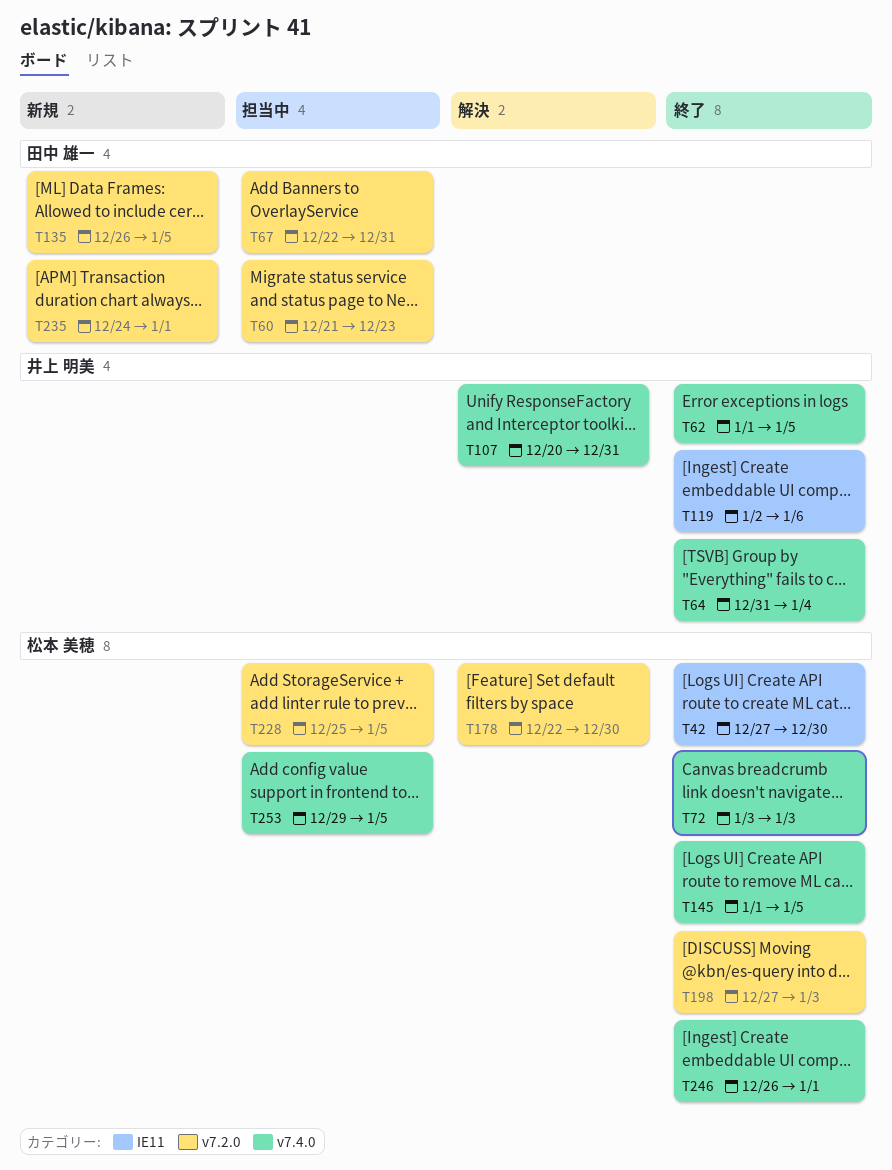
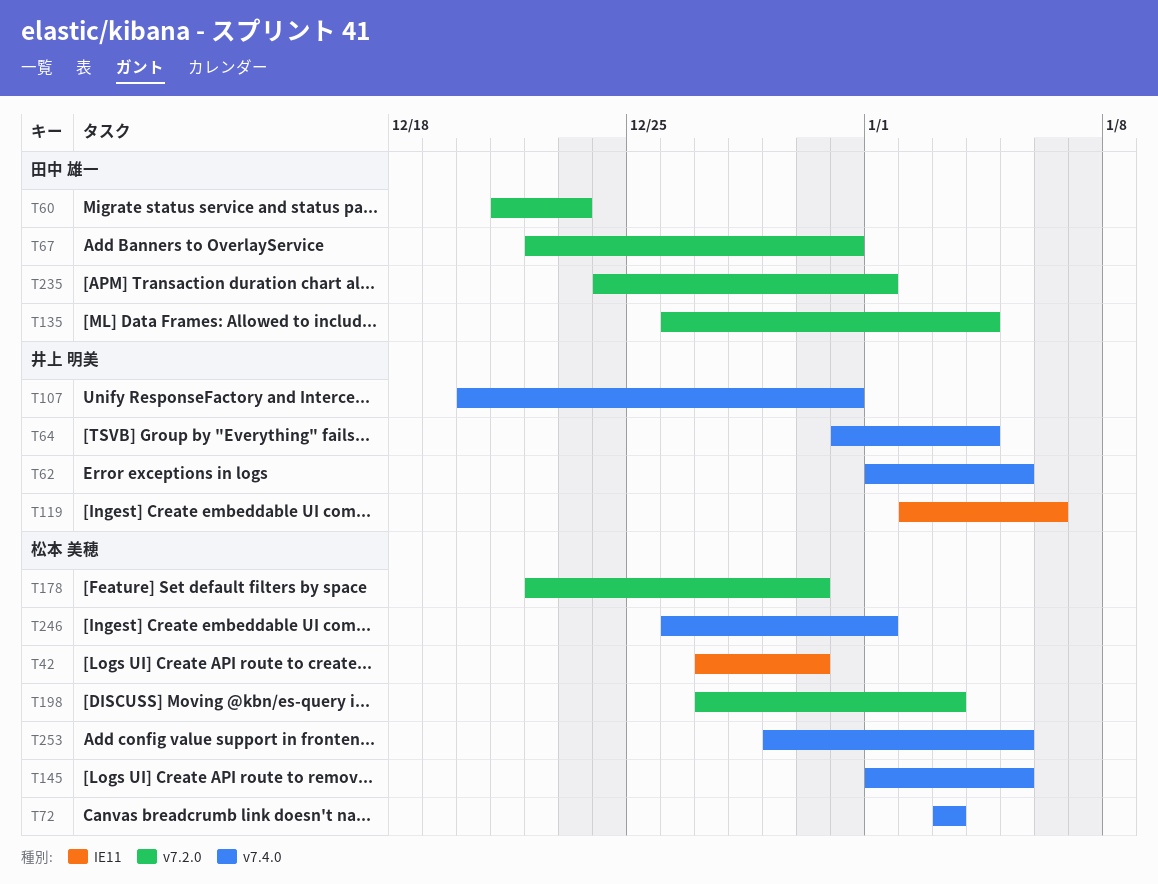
T135, due: Jan 5 -> Jan 4
T228: present -> none

